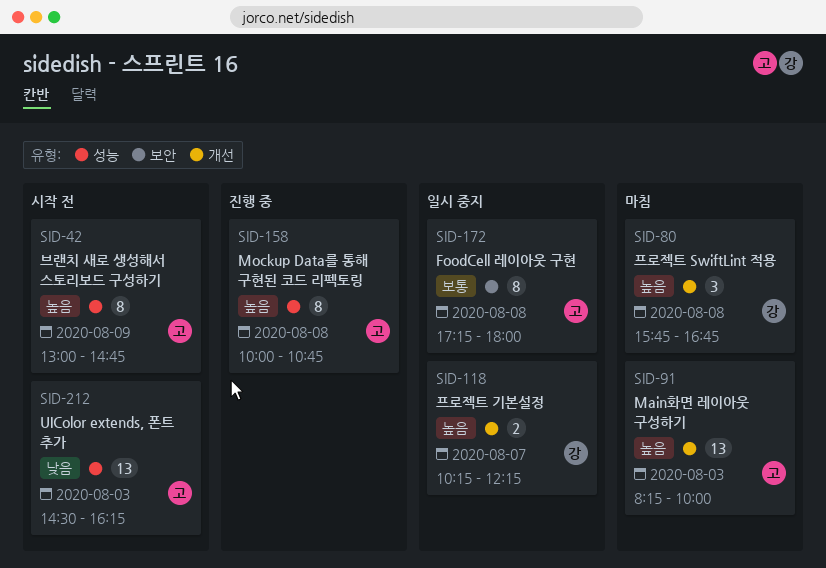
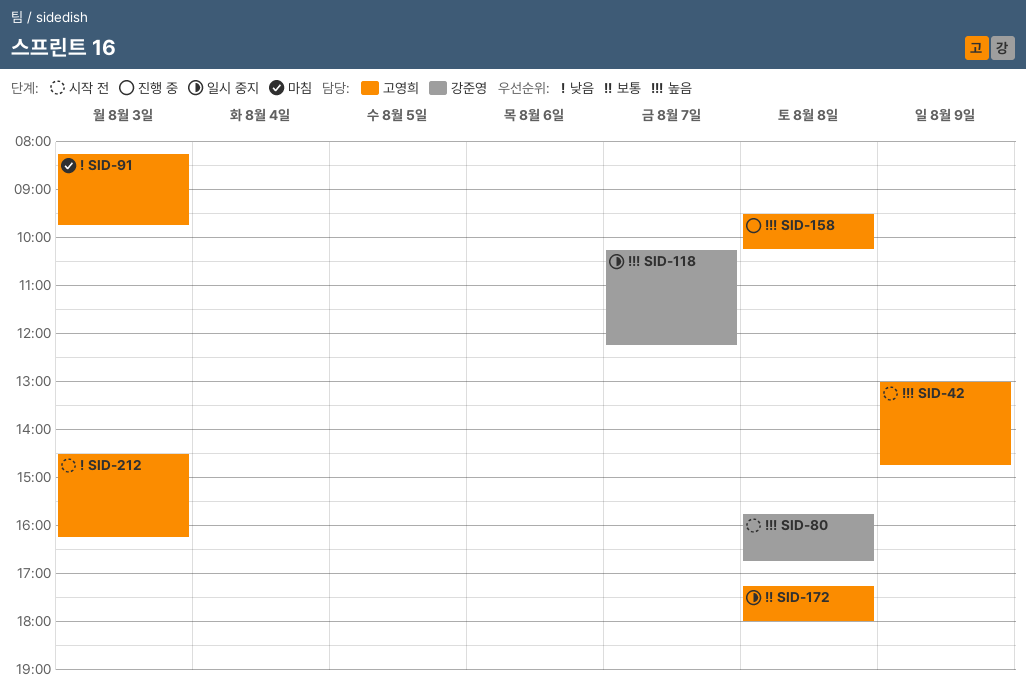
SID-80, status: 마침 -> 시작 전
SID-91, priority: 높음 -> 낮음
SID-91, ends: 10:00 -> 09:45
SID-158, begins: 10:00 -> 09:30
SID-158, ends: 10:45 -> 10:15

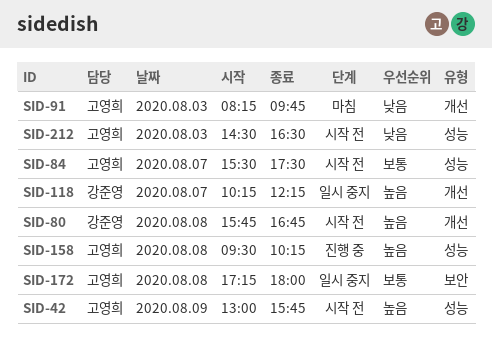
SID-42, ends: 14:45 -> 15:45
SID-84: none -> present
SID-212, ends: 16:15 -> 16:30

